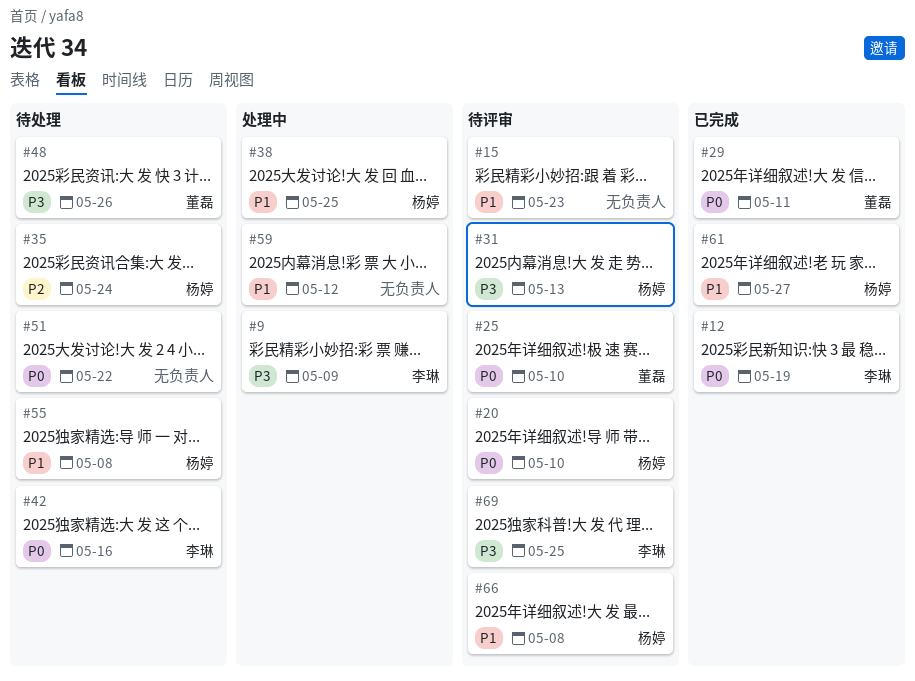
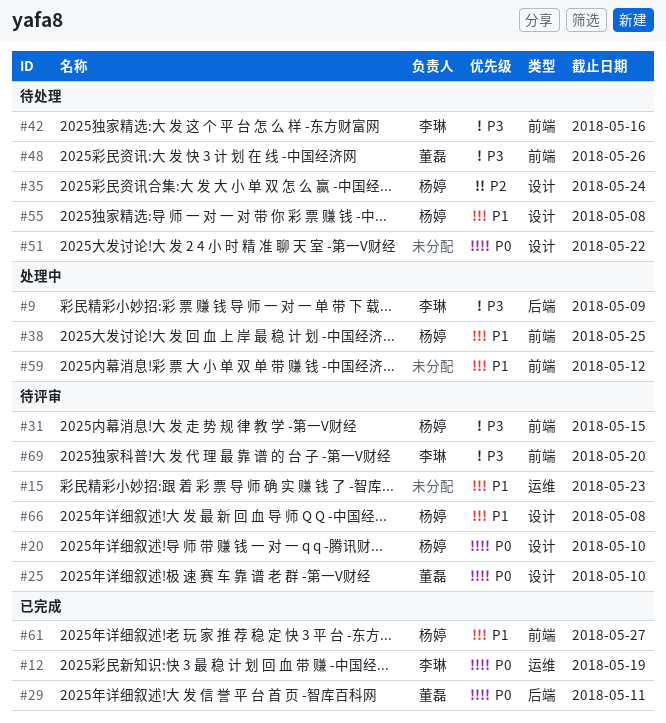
#31, due: May 13 -> May 15
#42, priority: P0 -> P3
#69, due: May 25 -> May 20

